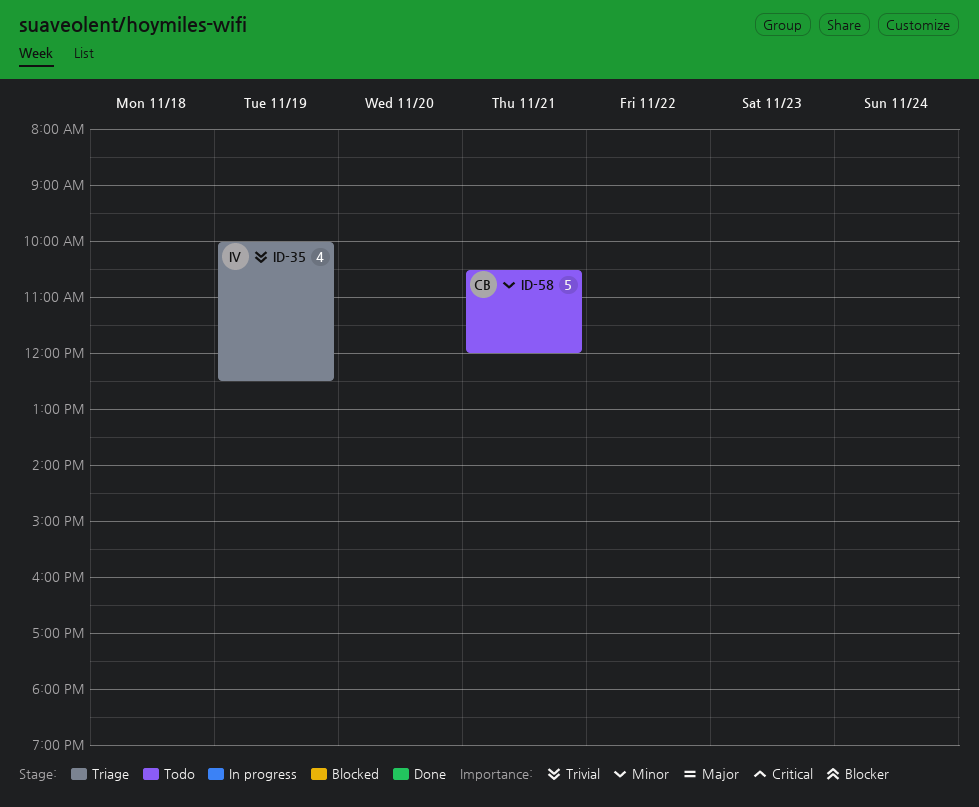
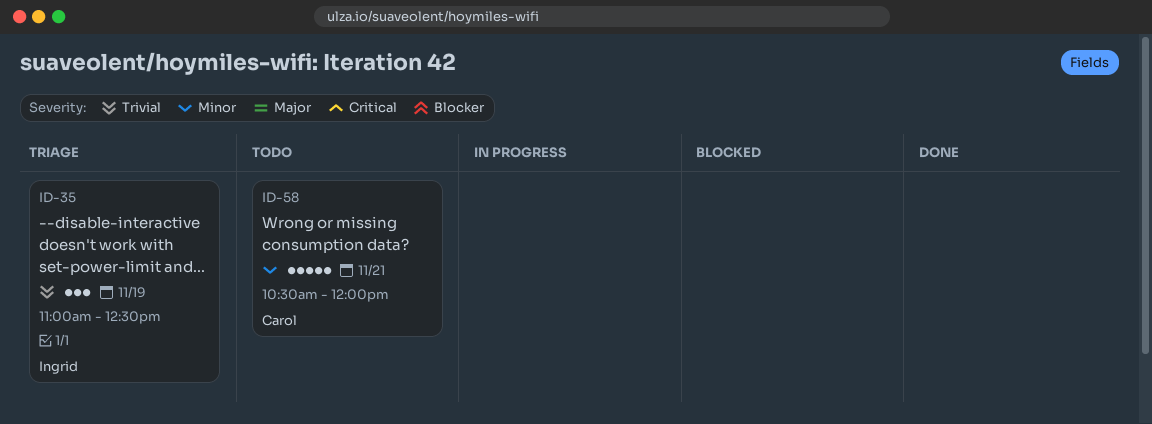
ID-35, estimate: 4 -> 3
ID-35, begins: 10:00 -> 11:00

